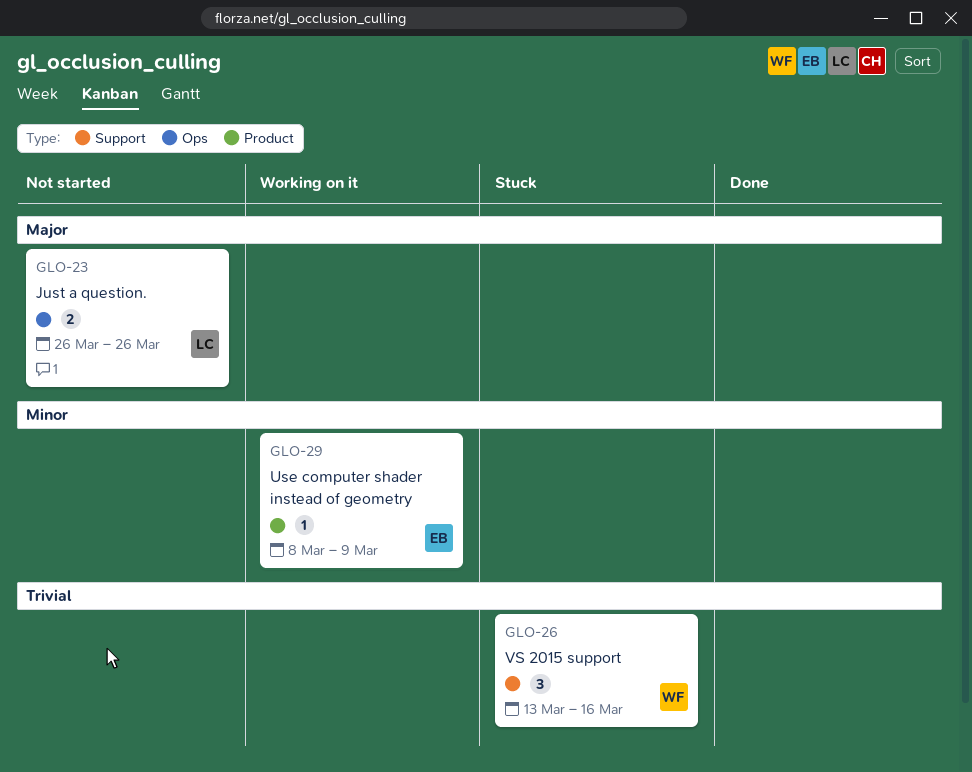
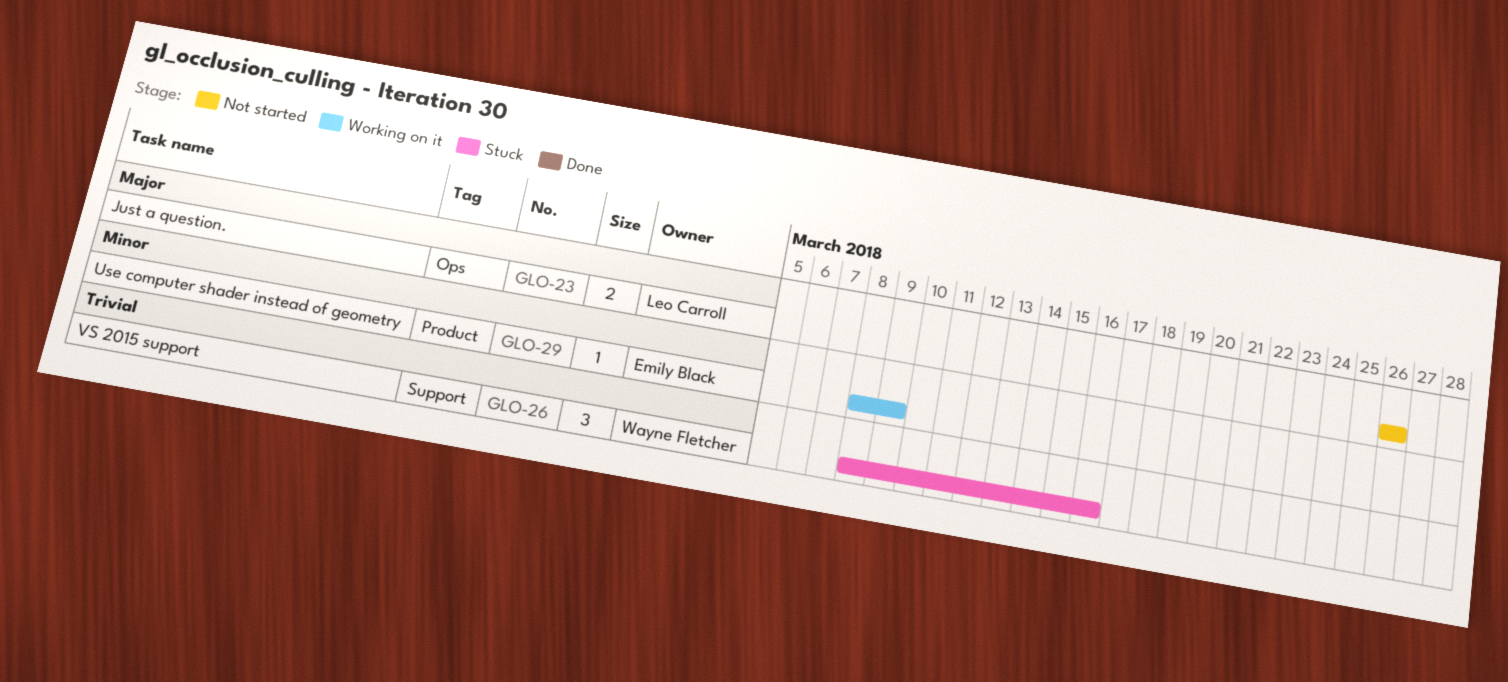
GLO-26, start: Mar 13 -> Mar 8

